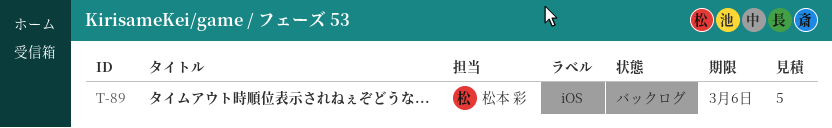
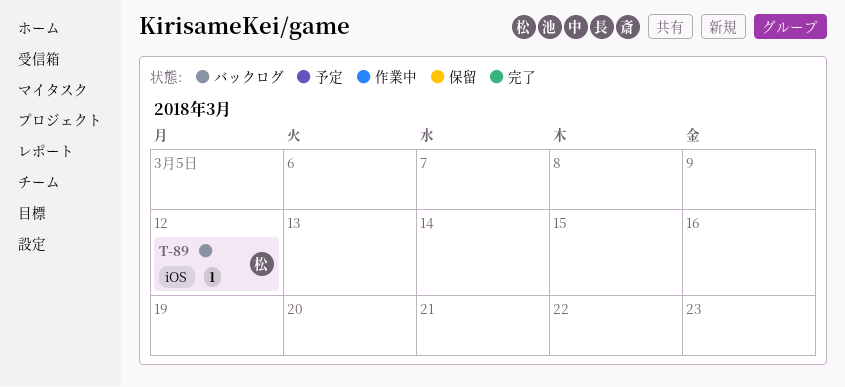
T-89, estimate: 5 -> 1
T-89, due: Mar 6 -> Mar 12

